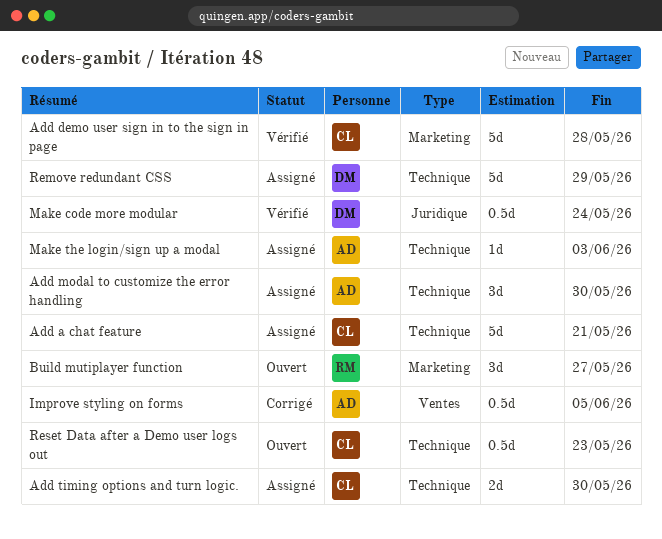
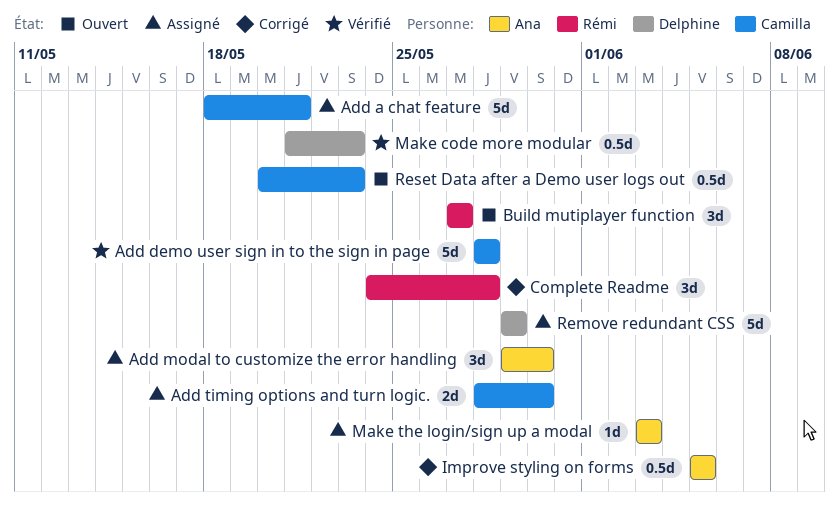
Complete Readme: none -> present
Make code more modular, due: May 24 -> May 23

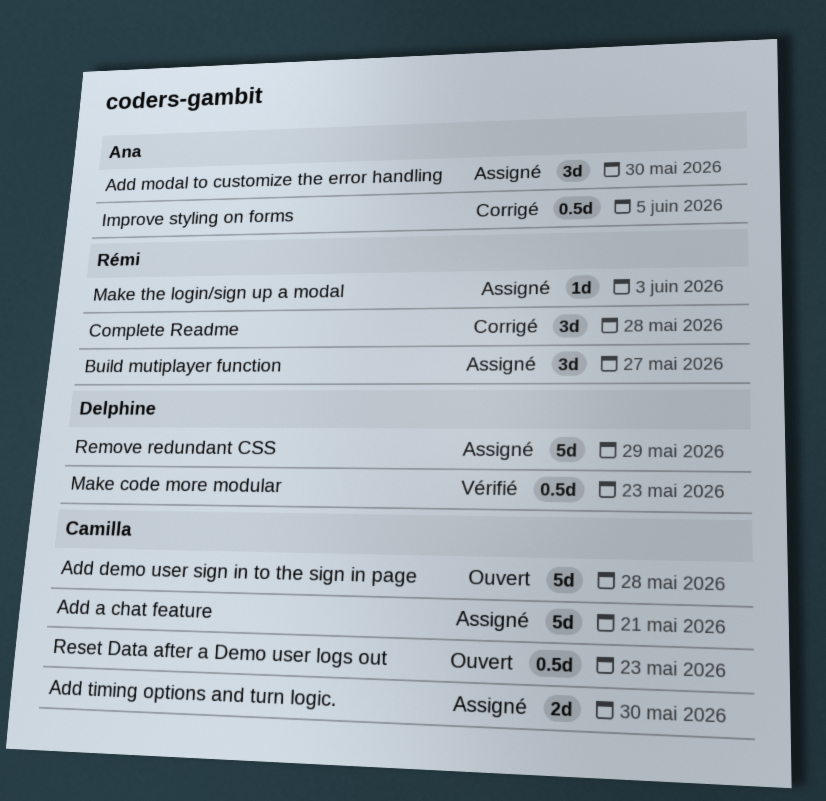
Add demo user sign in to the sign in page, status: Vérifié -> Ouvert
Build mutiplayer function, status: Ouvert -> Assigné
Make the login/sign up a modal, owner: Ana -> Rémi

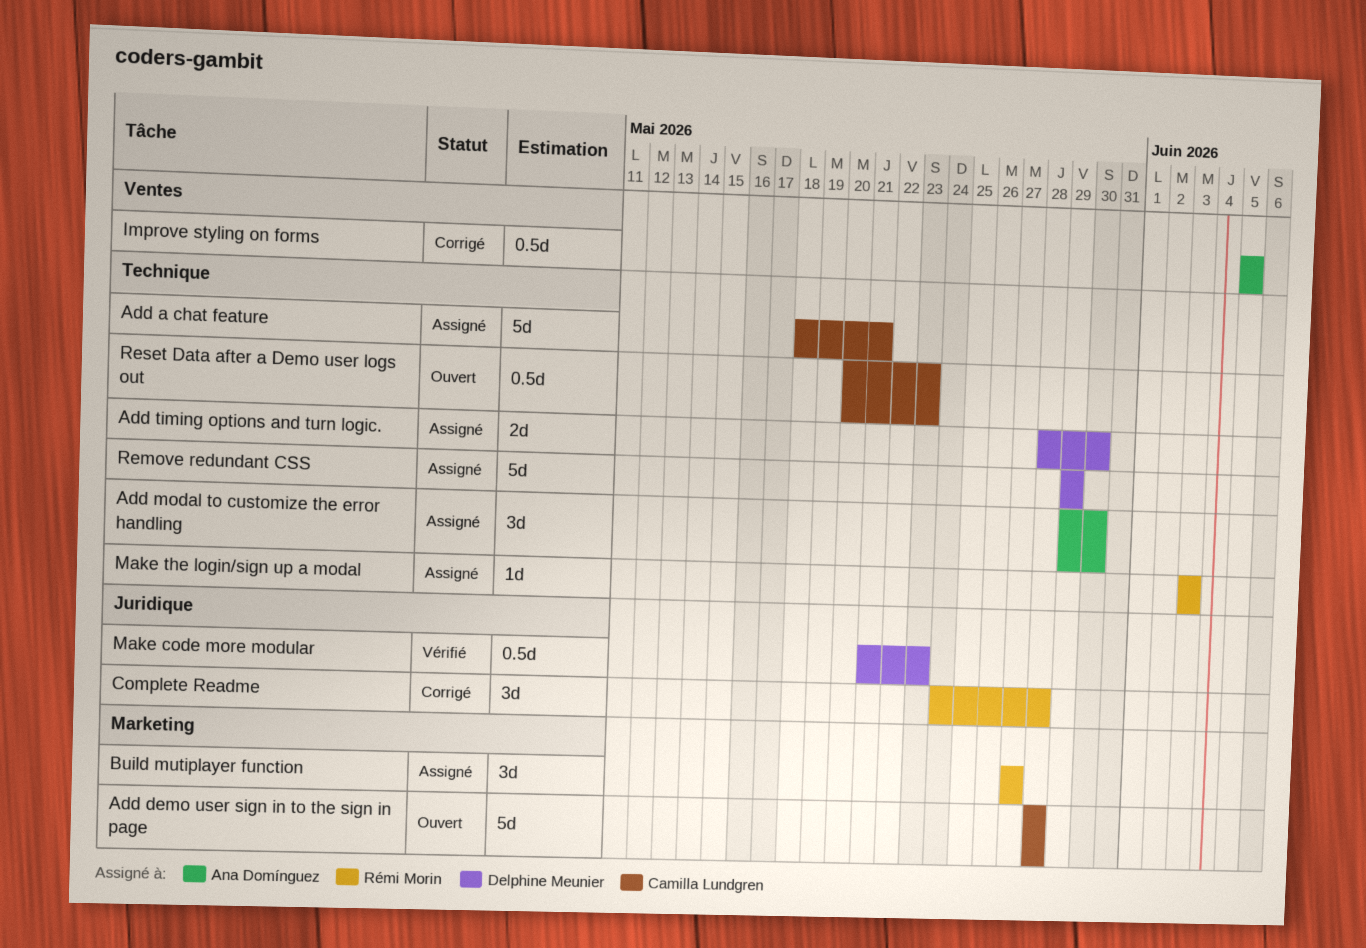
Add timing options and turn logic., owner: Camilla Lundgren -> Delphine Meunier

